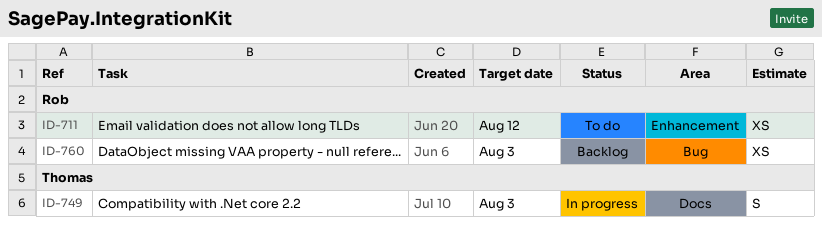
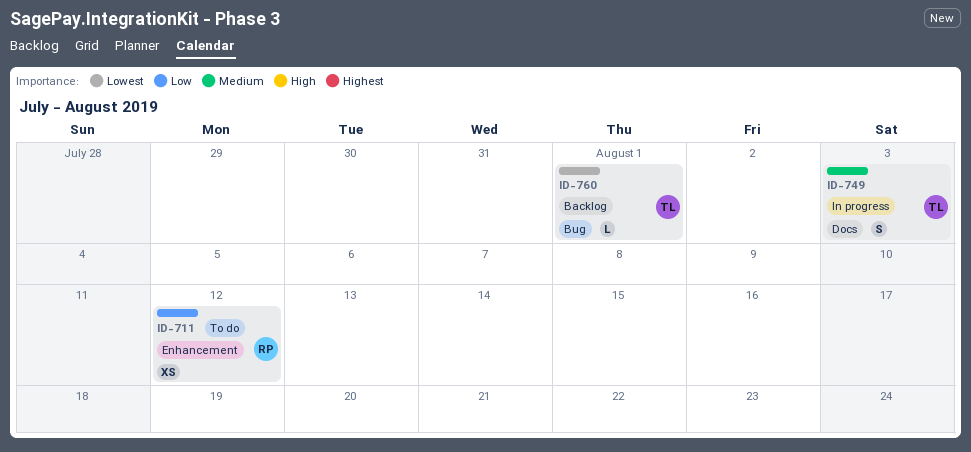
ID-760, owner: Rob -> Thomas
ID-760, estimate: XS -> L
ID-760, due: Aug 3 -> Aug 1

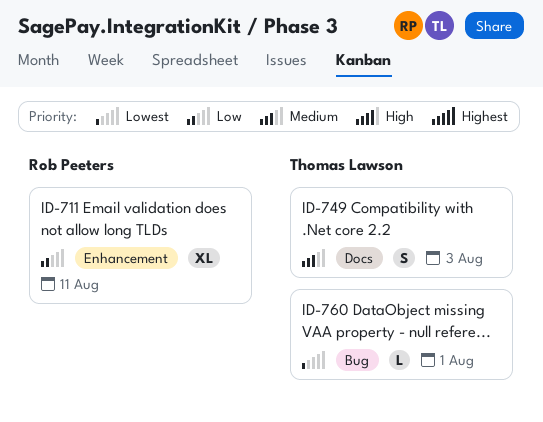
ID-711, estimate: XS -> XL
ID-711, due: Aug 12 -> Aug 11

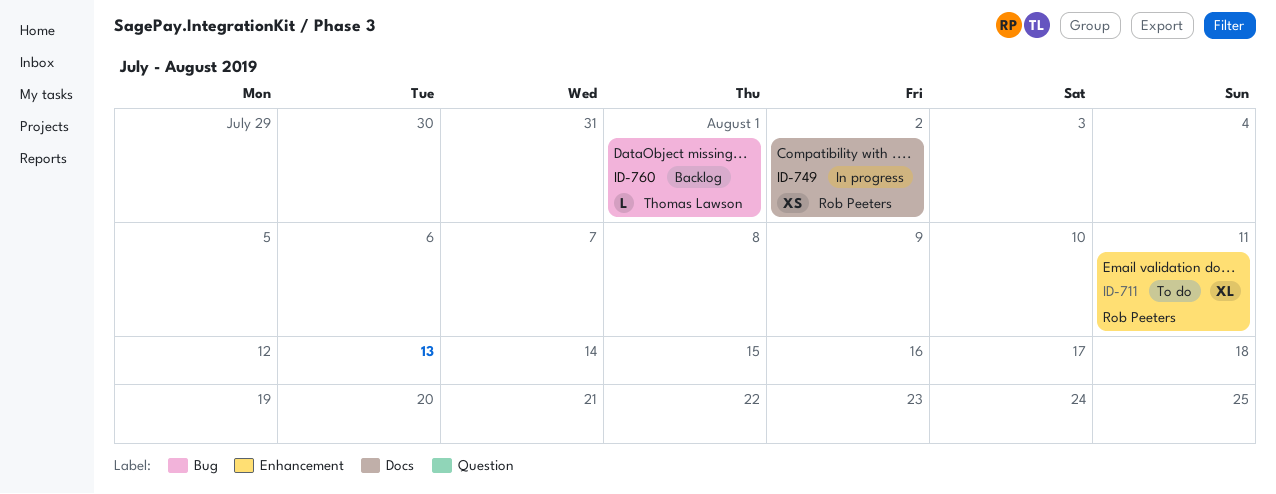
ID-749, owner: Thomas Lawson -> Rob Peeters
ID-749, estimate: S -> XS
ID-749, due: Aug 3 -> Aug 2

